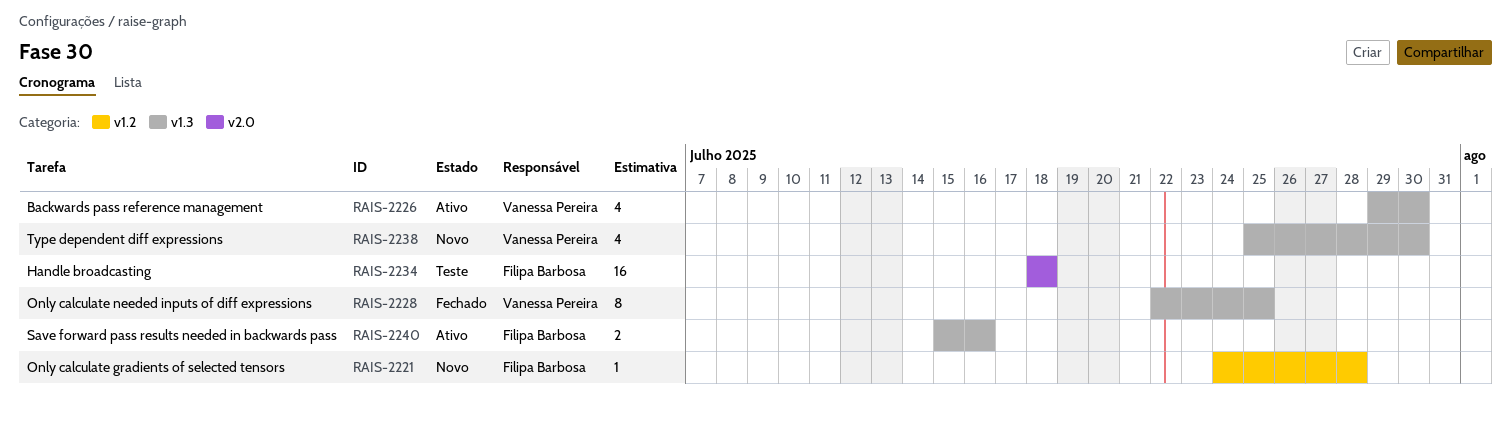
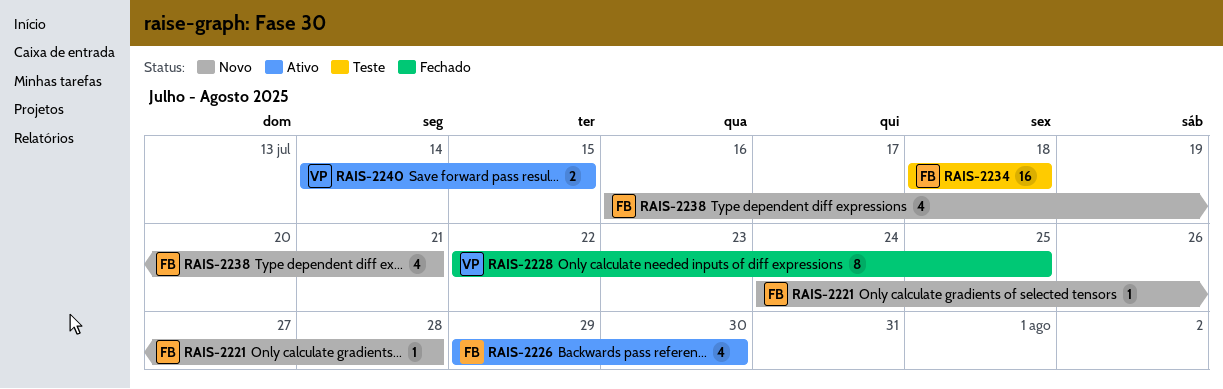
RAIS-2226, owner: Vanessa Pereira -> Filipa Barbosa
RAIS-2238, owner: Vanessa Pereira -> Filipa Barbosa
RAIS-2238, start: Jul 25 -> Jul 16
RAIS-2238, due: Jul 30 -> Jul 21
RAIS-2240, owner: Filipa Barbosa -> Vanessa Pereira
RAIS-2240, start: Jul 15 -> Jul 14
RAIS-2240, due: Jul 16 -> Jul 15

